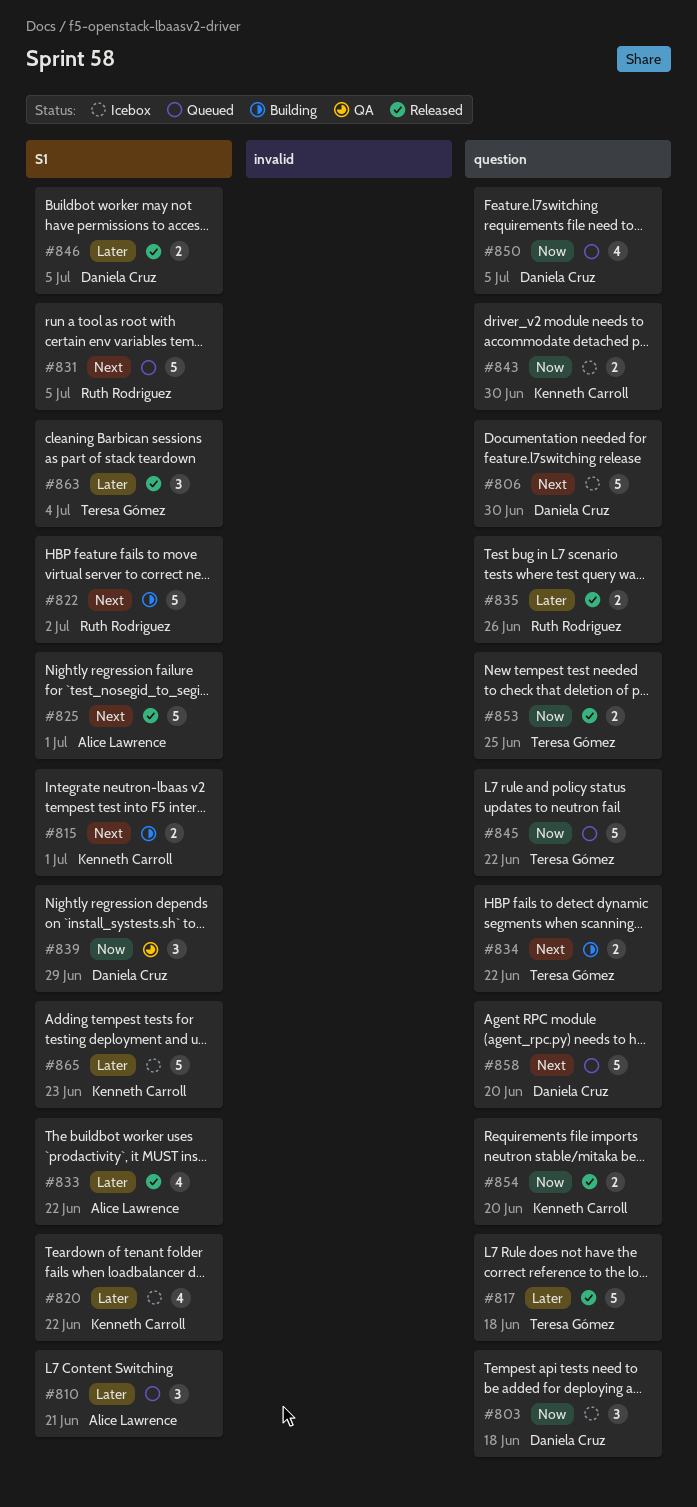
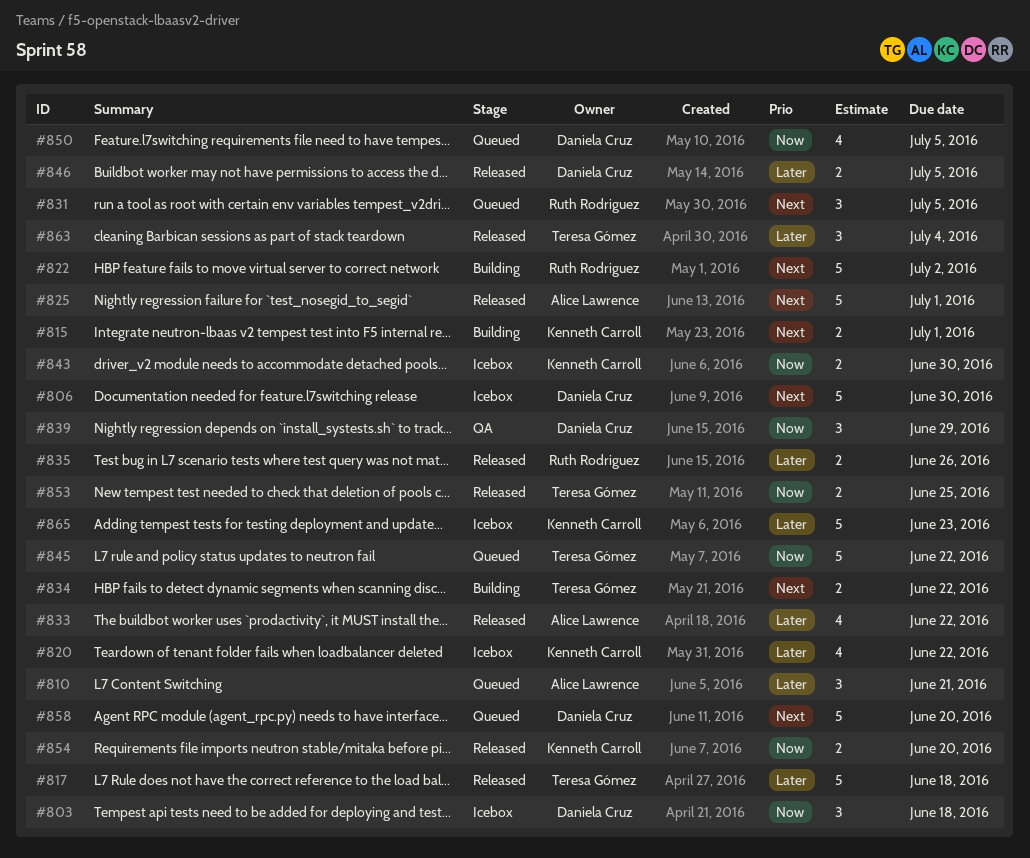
#831, estimate: 5 -> 3

